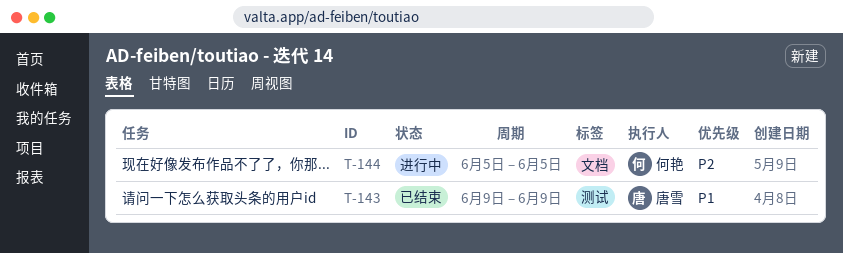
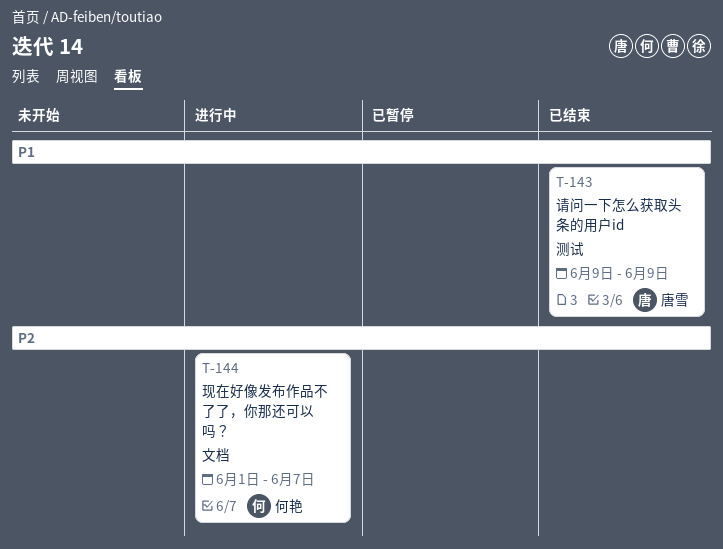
T-144, start: Jun 5 -> Jun 1
T-144, due: Jun 5 -> Jun 7

